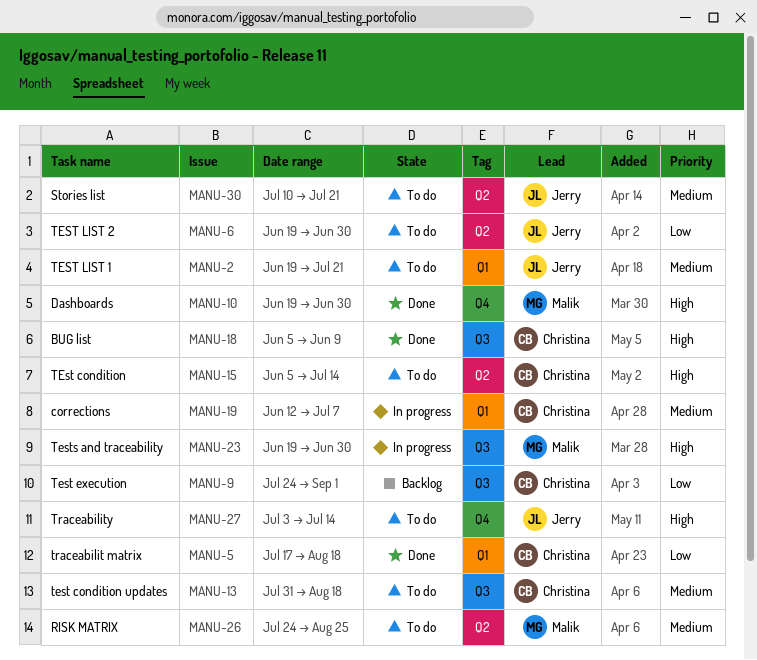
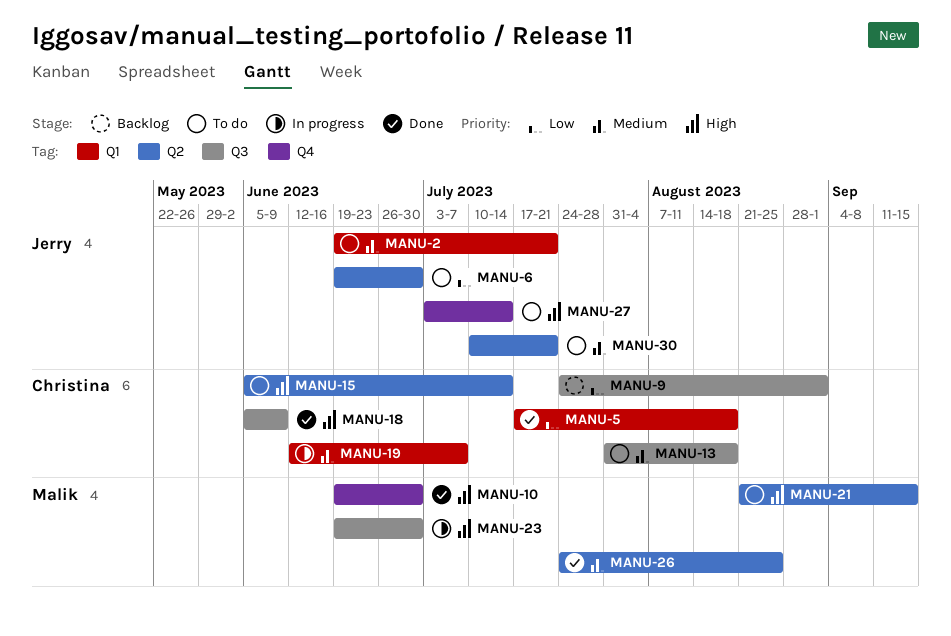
MANU-21: none -> present
MANU-26, status: To do -> Done

